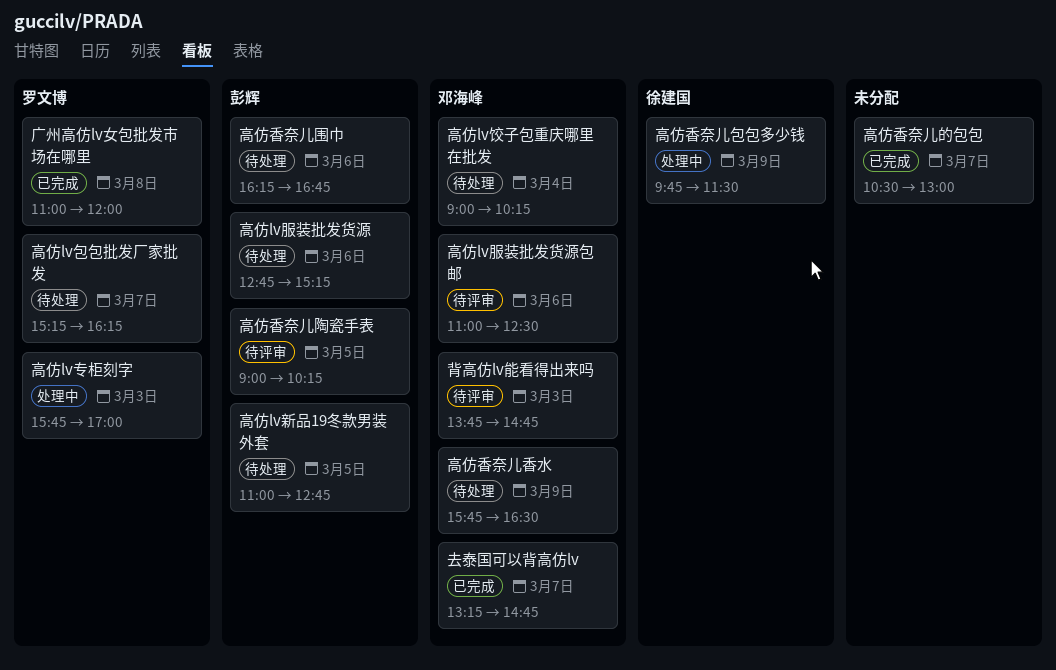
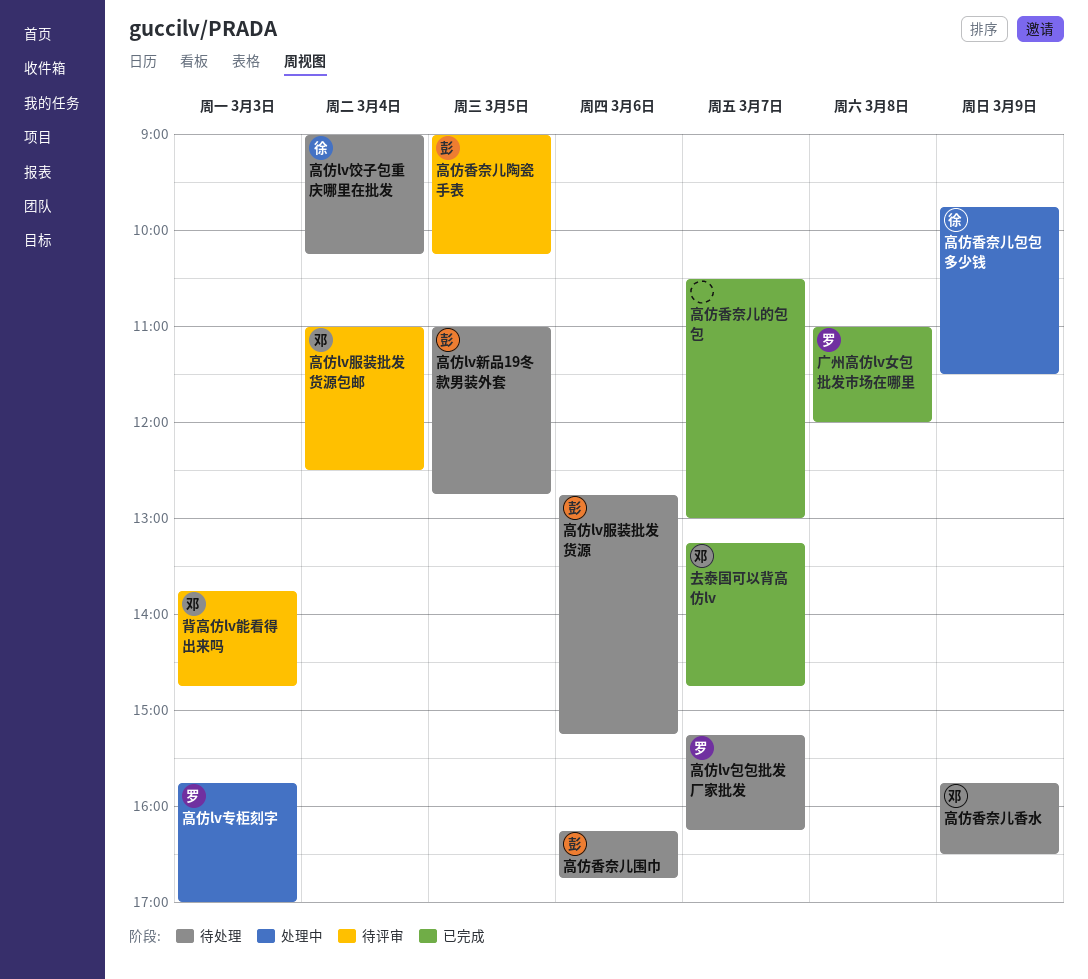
高仿lv服装批发货源包邮, day: Mar 6 -> Mar 4
高仿lv饺子包重庆哪里在批发, owner: 邓海峰 -> 徐建国

